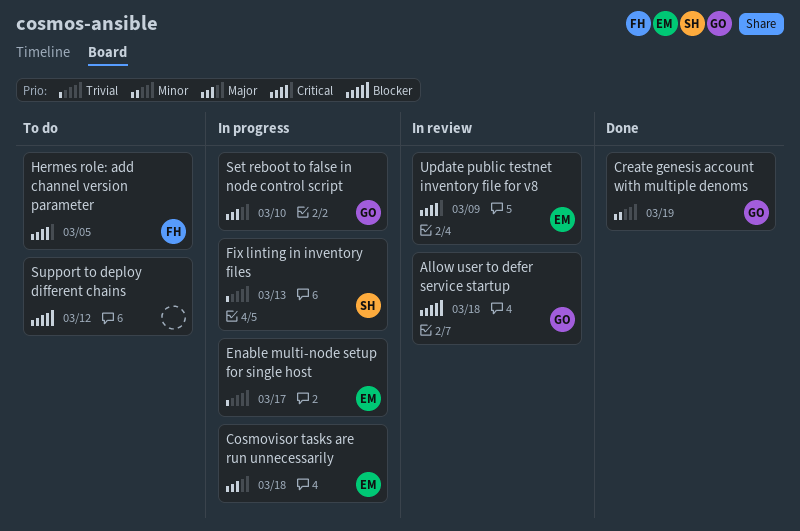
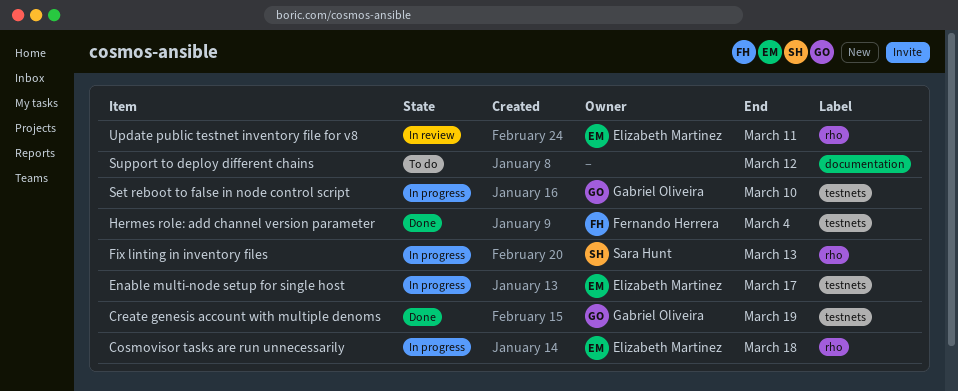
Allow user to defer service startup: present -> none
Hermes role: add channel version parameter, status: To do -> Done
Hermes role: add channel version parameter, due: Mar 5 -> Mar 4
Update public testnet inventory file for v8, due: Mar 9 -> Mar 11

